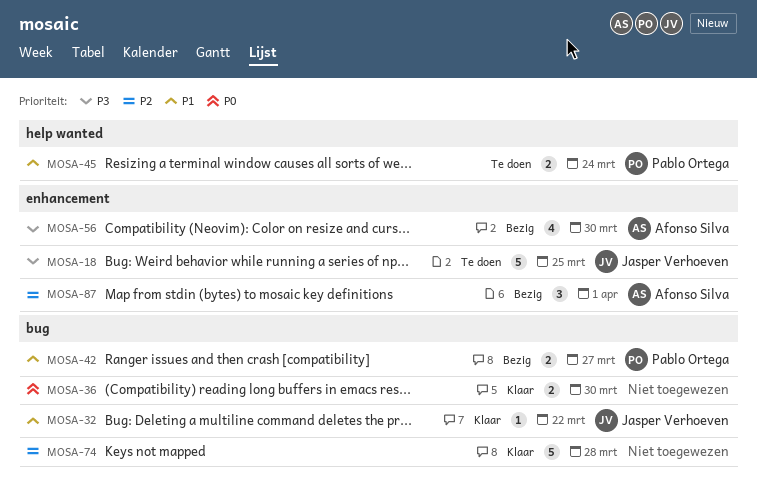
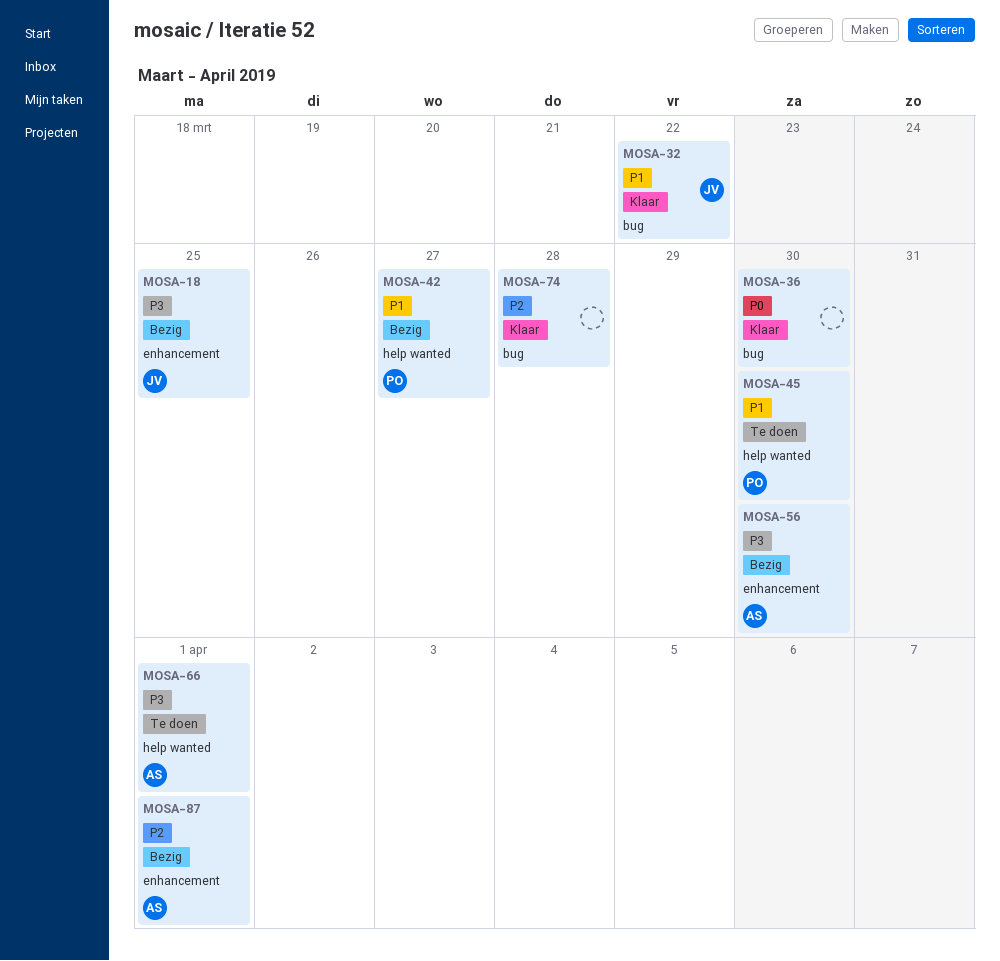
MOSA-18, status: Te doen -> Bezig
MOSA-42, label: bug -> help wanted
MOSA-45, due: Mar 24 -> Mar 30
MOSA-66: none -> present

